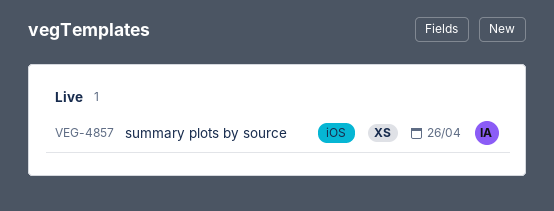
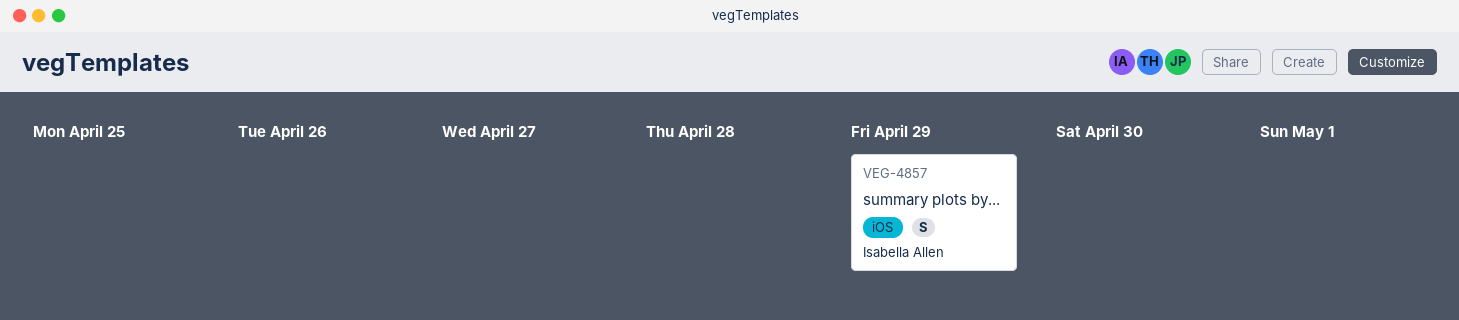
VEG-4857, estimate: XS -> S
VEG-4857, due: Apr 26 -> Apr 29

